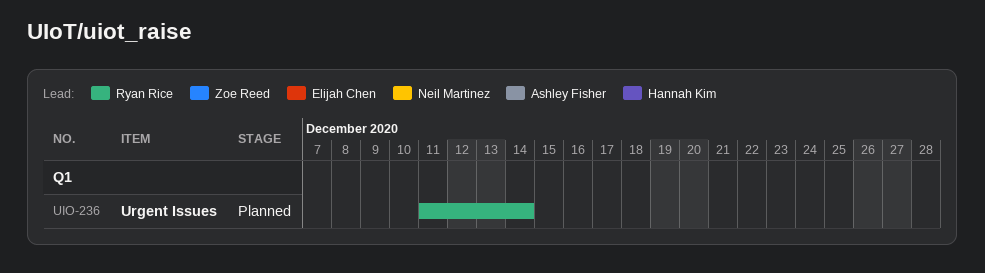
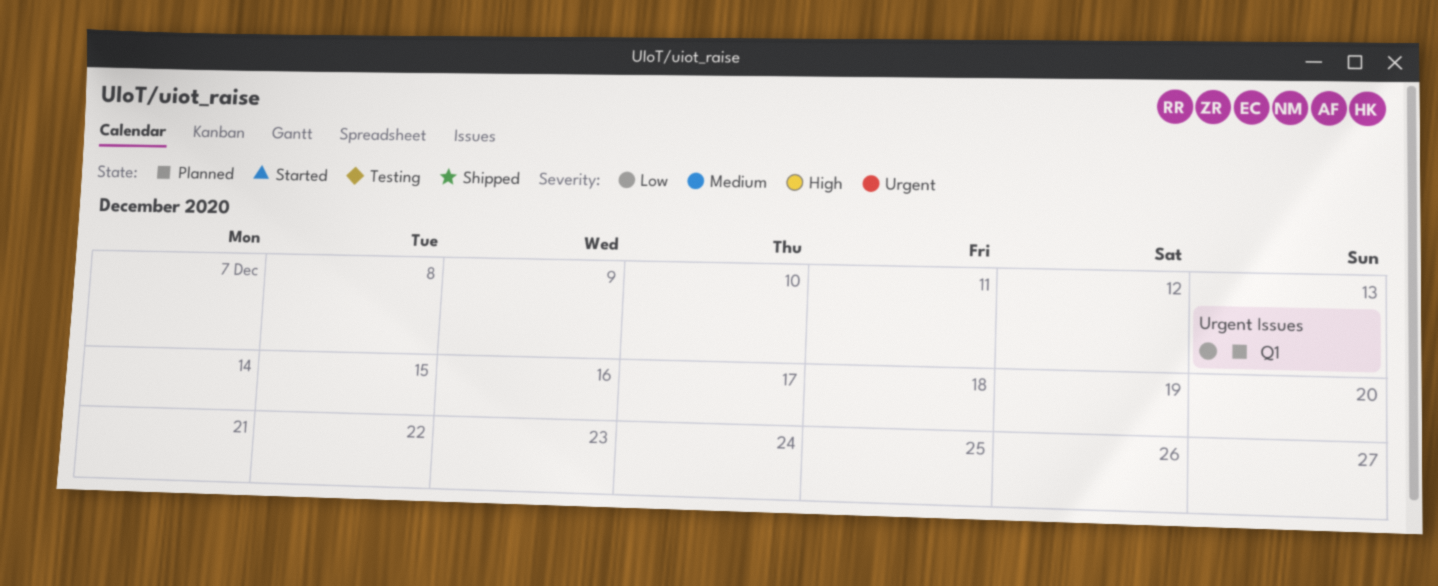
Urgent Issues, due: Dec 14 -> Dec 13

